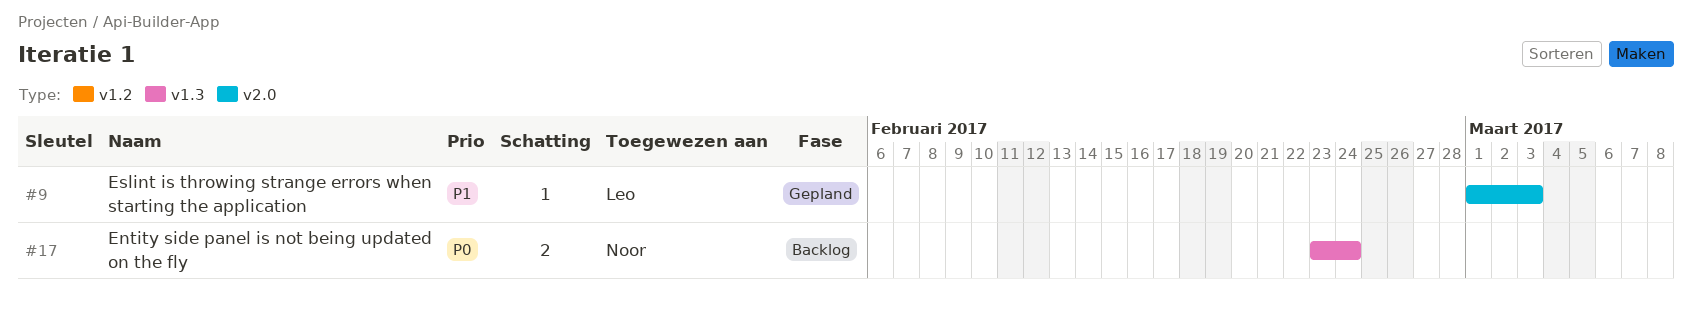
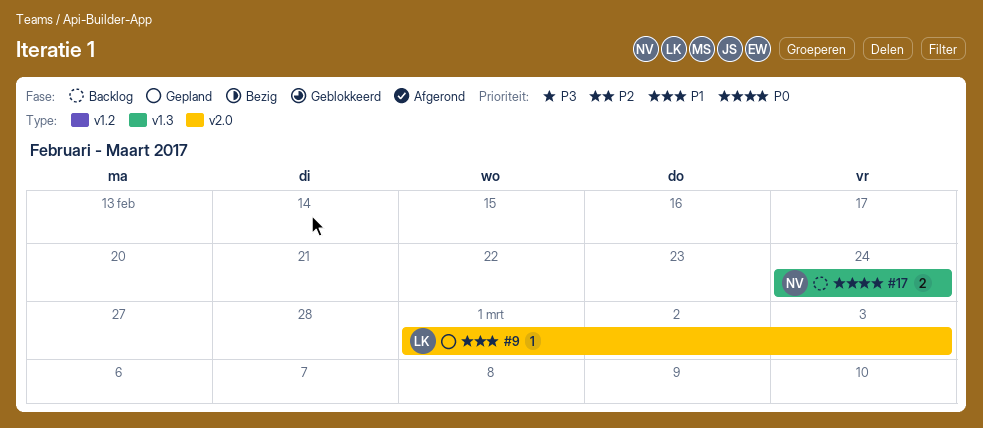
#17, start: Feb 23 -> Feb 24

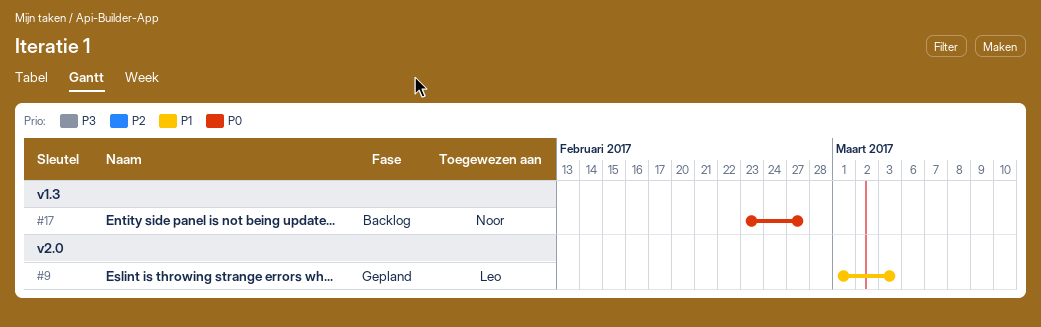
#17, start: Feb 24 -> Feb 23
#17, due: Feb 24 -> Feb 27

